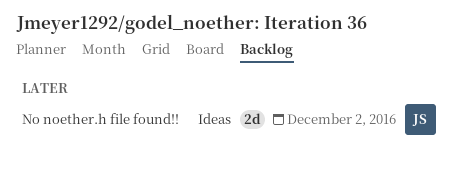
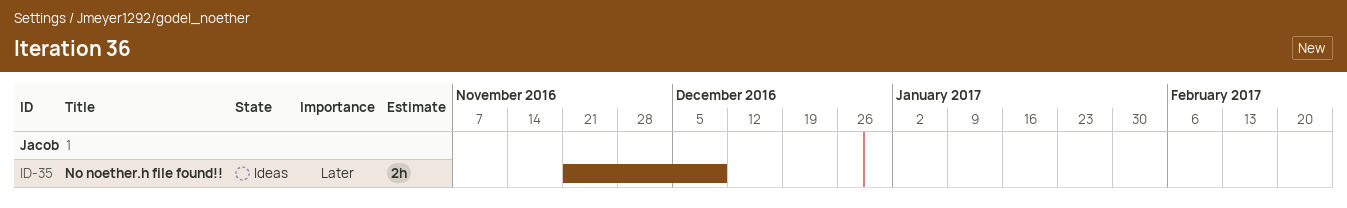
No noether.h file found!!, estimate: 2d -> 2h
No noether.h file found!!, due: Dec 2 -> Dec 9

